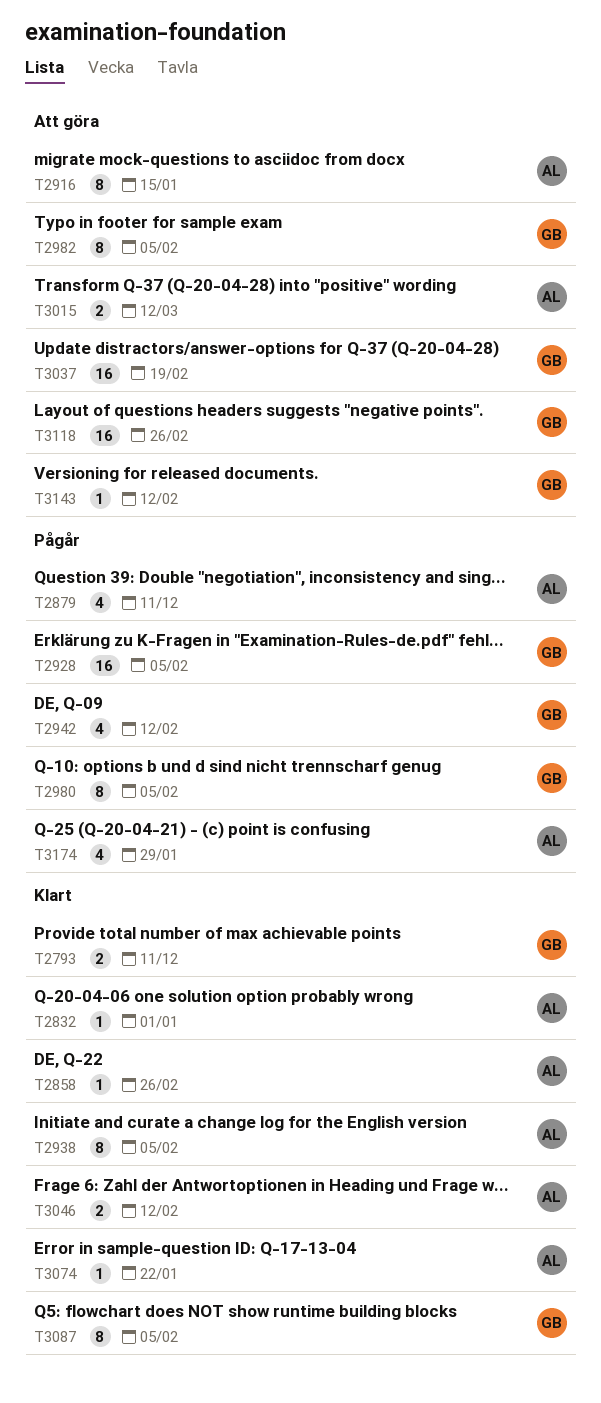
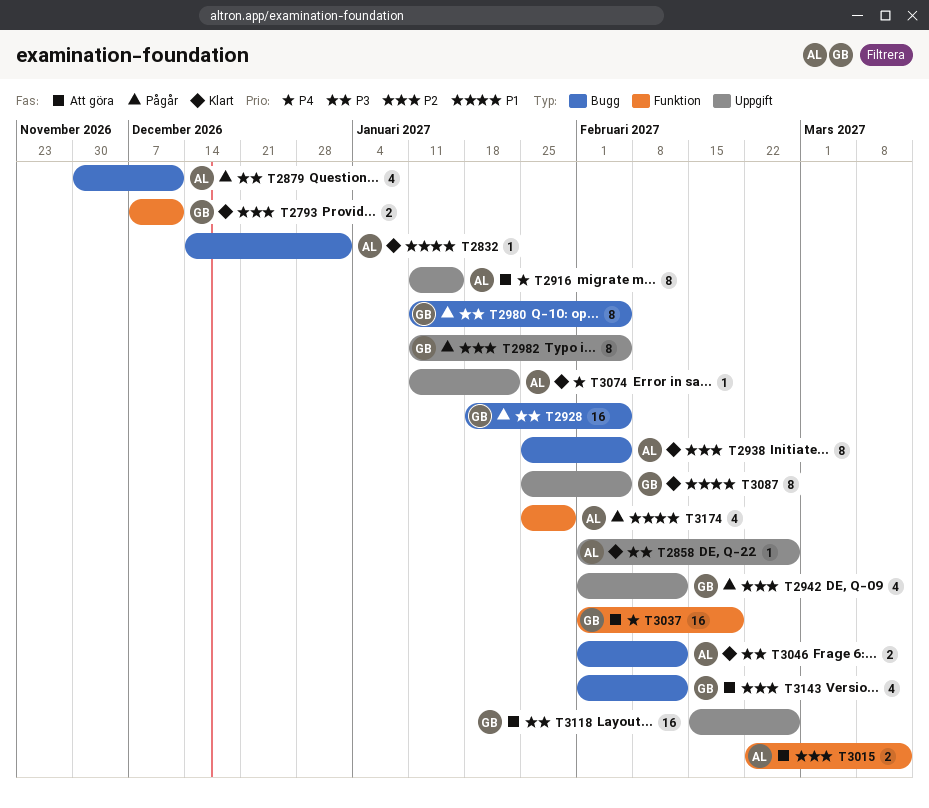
T2982, status: Att göra -> Pågår
T3143, estimate: 1 -> 4

